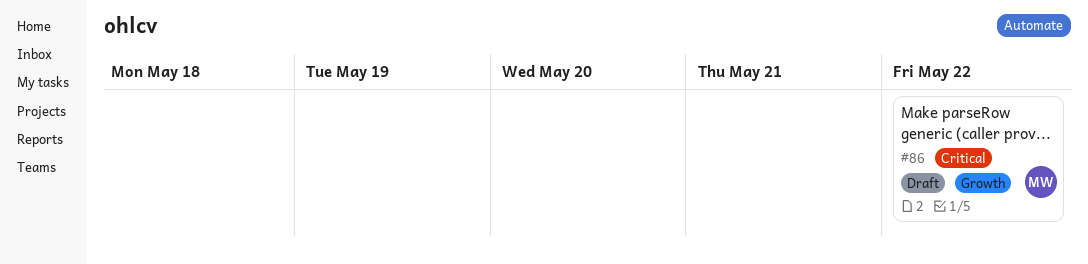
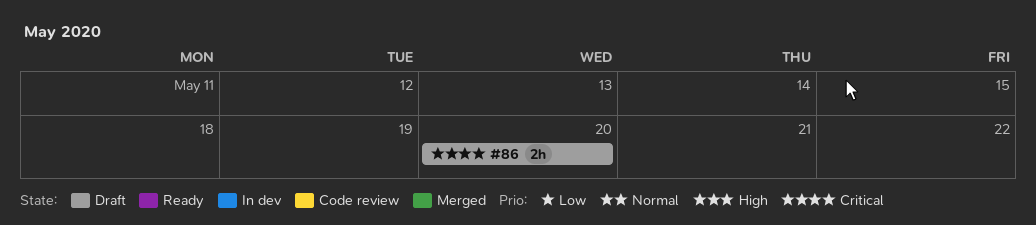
#86, due: May 22 -> May 20

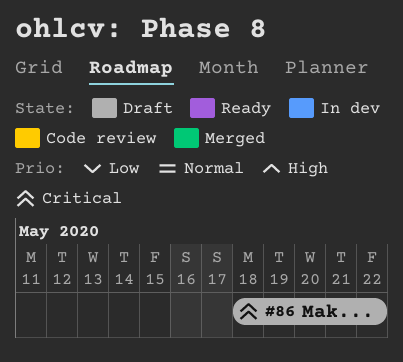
#86, start: May 20 -> May 18
#86, due: May 20 -> May 22

